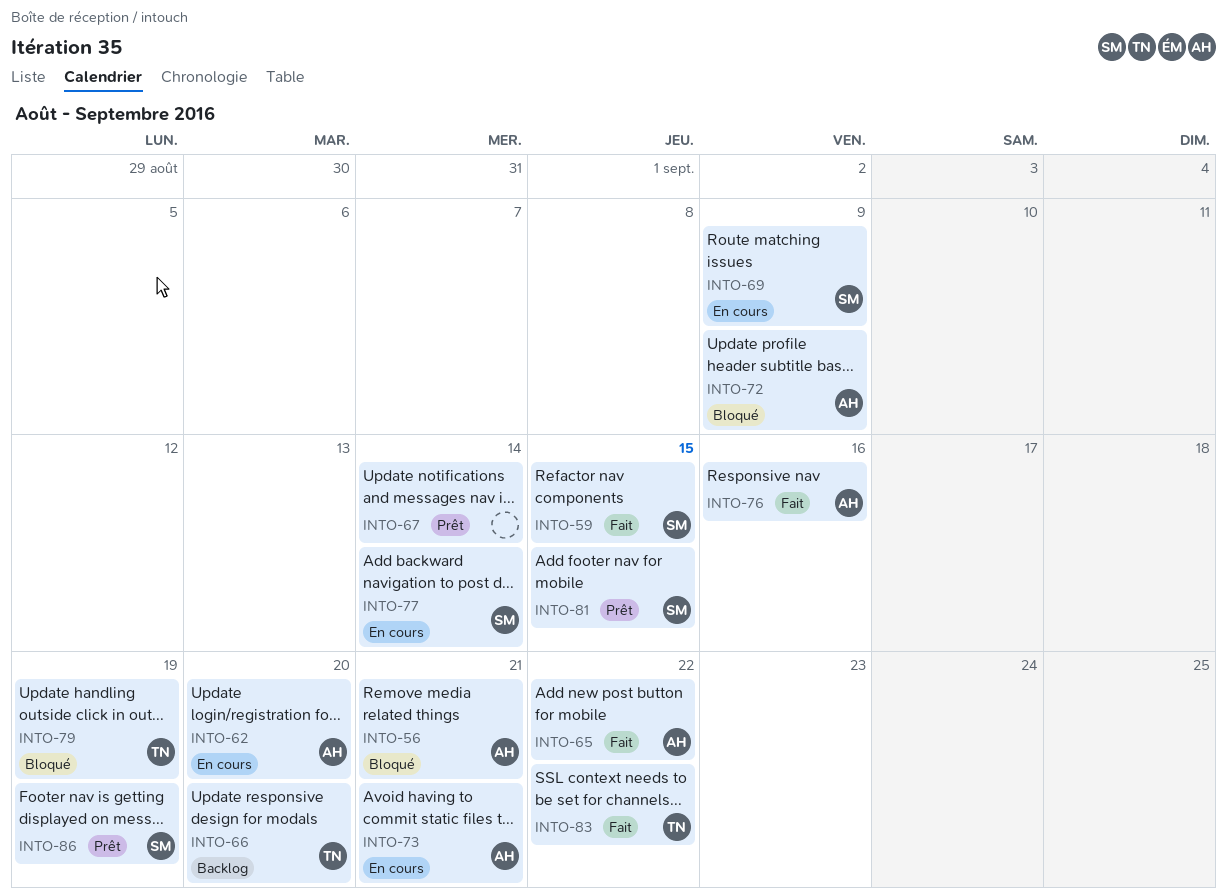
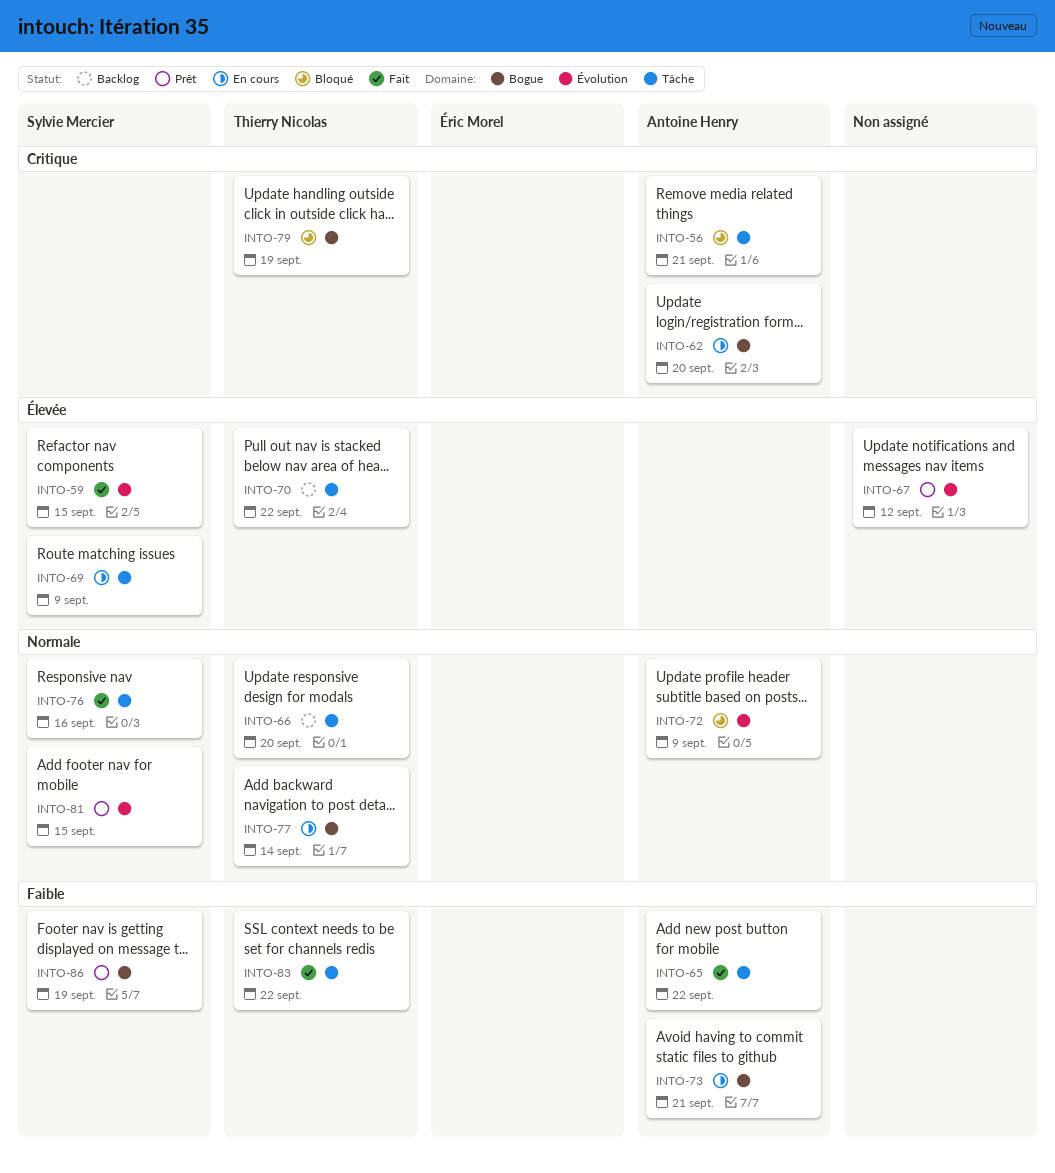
INTO-67, due: Sep 14 -> Sep 12
INTO-70: none -> present
INTO-76, owner: Antoine Henry -> Sylvie Mercier
INTO-77, owner: Sylvie Mercier -> Thierry Nicolas

